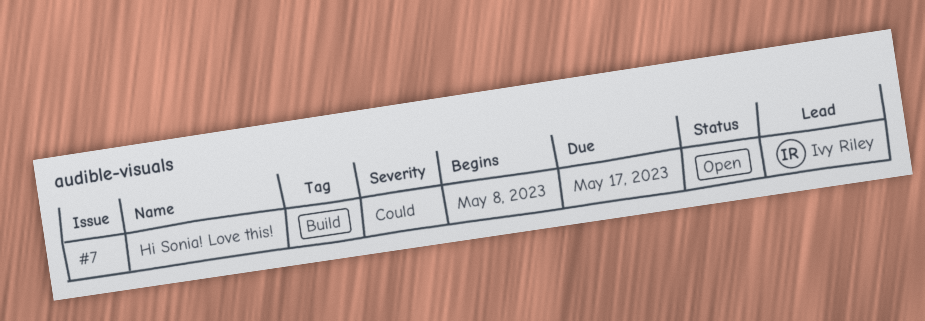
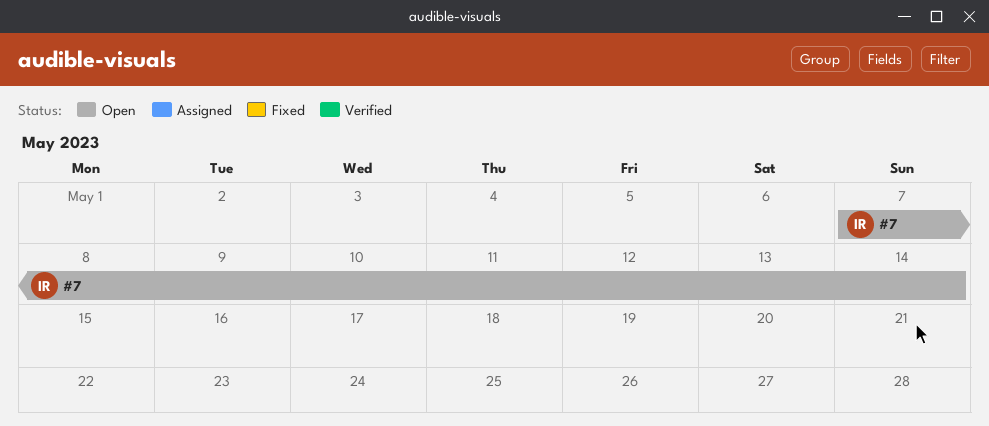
#7, start: May 8 -> May 7
#7, due: May 17 -> May 14

